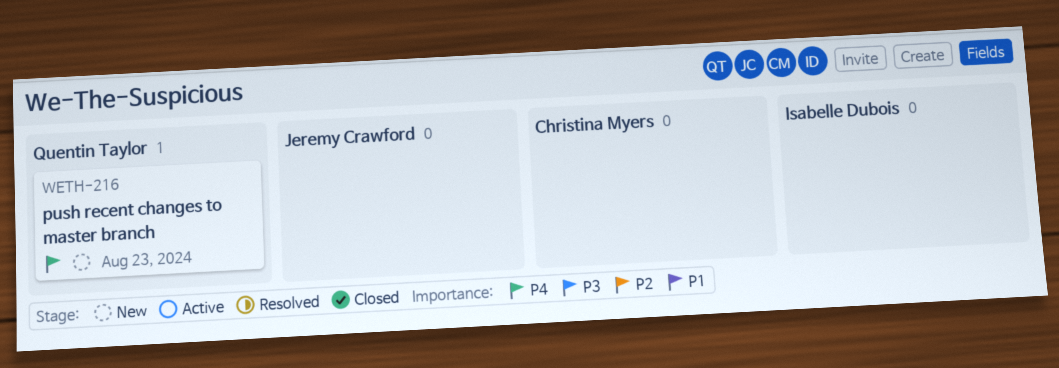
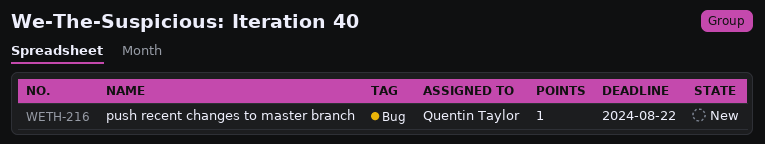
WETH-216, due: Aug 23 -> Aug 22

